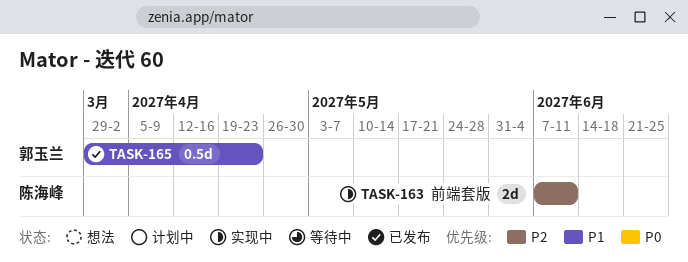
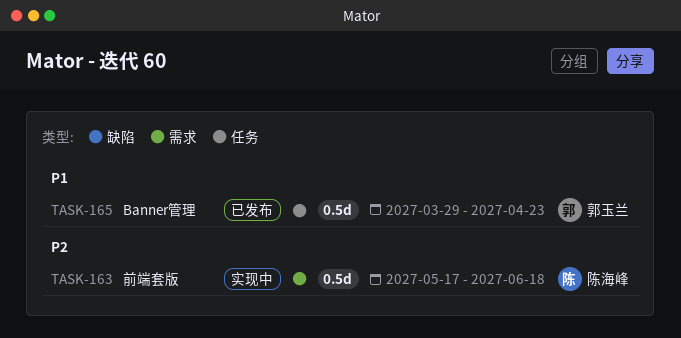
TASK-163, estimate: 2d -> 0.5d
TASK-163, start: Jun 7 -> May 17
TASK-163, due: Jun 11 -> Jun 18

